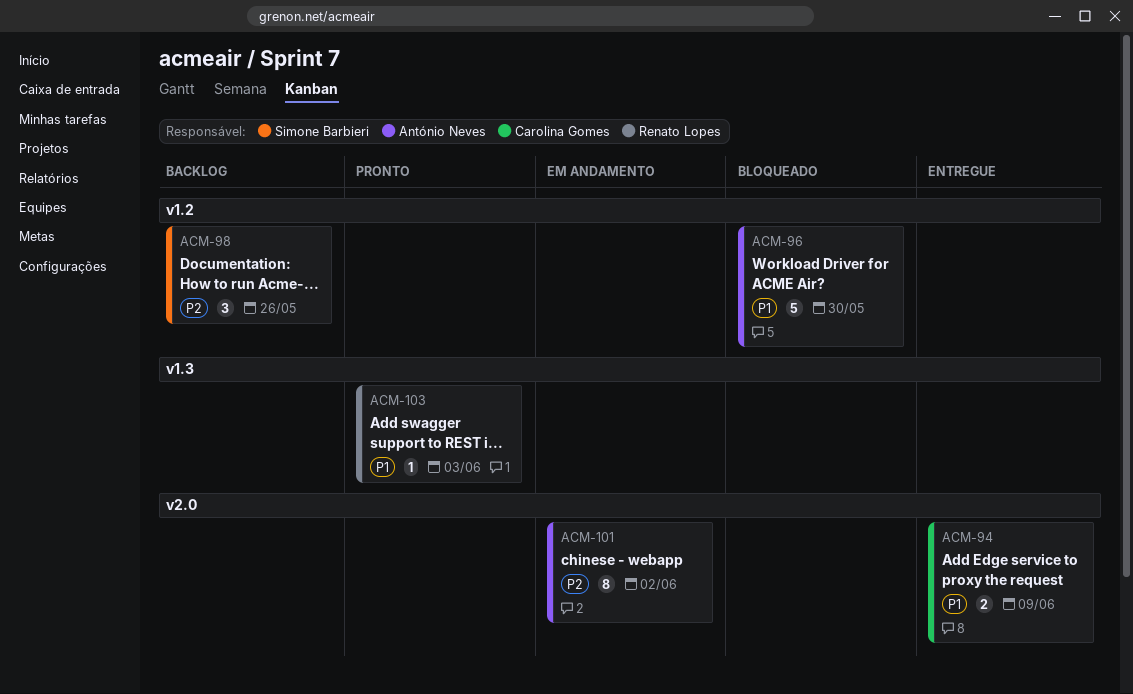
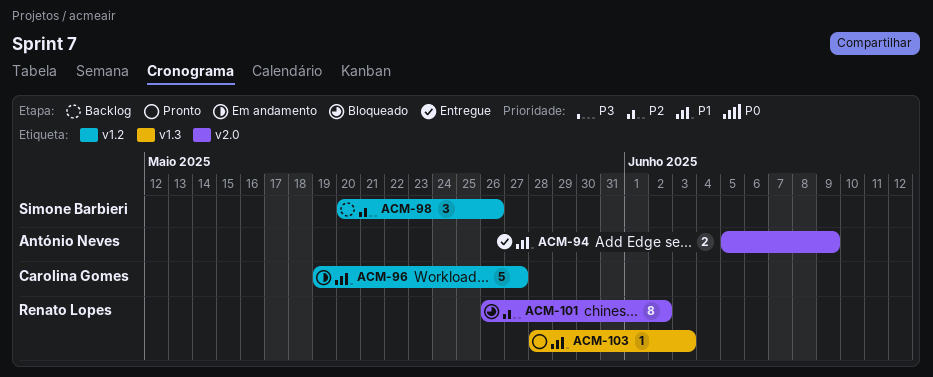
ACM-94, owner: Carolina Gomes -> António Neves
ACM-96, status: Bloqueado -> Em andamento
ACM-96, owner: António Neves -> Carolina Gomes
ACM-96, due: May 30 -> May 27
ACM-101, status: Em andamento -> Bloqueado
ACM-101, owner: António Neves -> Renato Lopes

